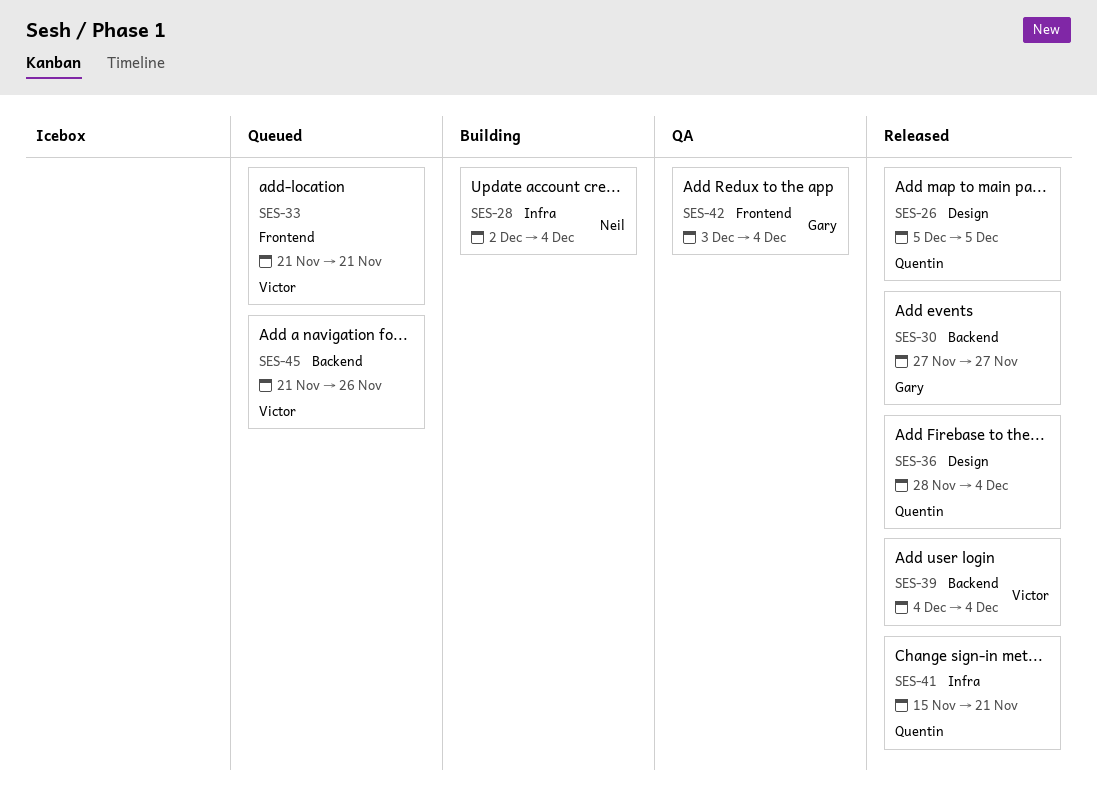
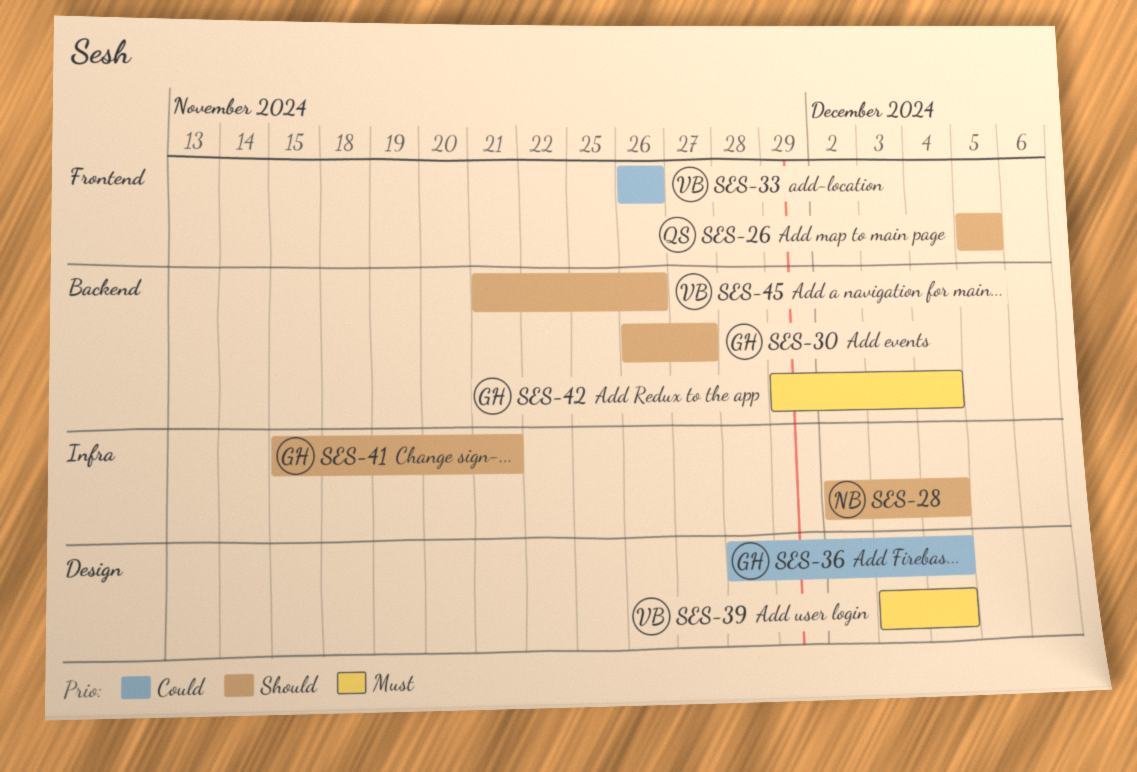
SES-26, label: Design -> Frontend
SES-30, start: Nov 27 -> Nov 26
SES-33, start: Nov 21 -> Nov 26
SES-33, due: Nov 21 -> Nov 26
SES-36, owner: Quentin -> Gary
SES-39, label: Backend -> Design
SES-39, start: Dec 4 -> Dec 3
SES-41, owner: Quentin -> Gary
SES-42, label: Frontend -> Backend
SES-42, start: Dec 3 -> Nov 29

